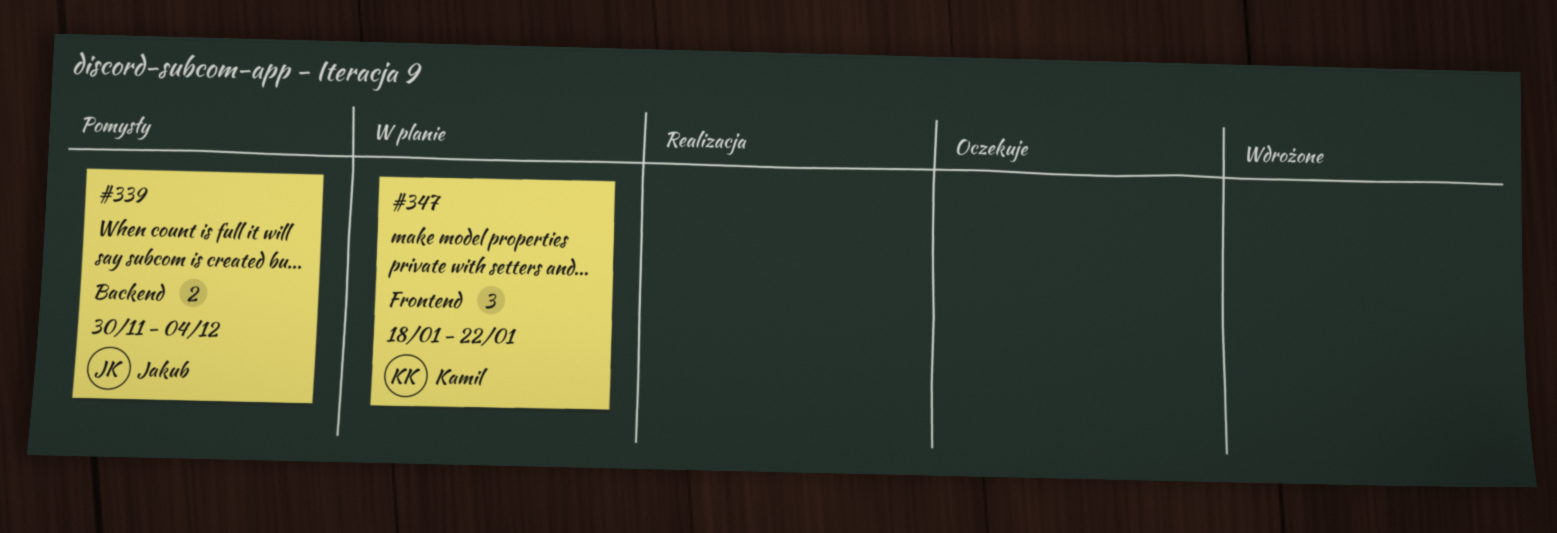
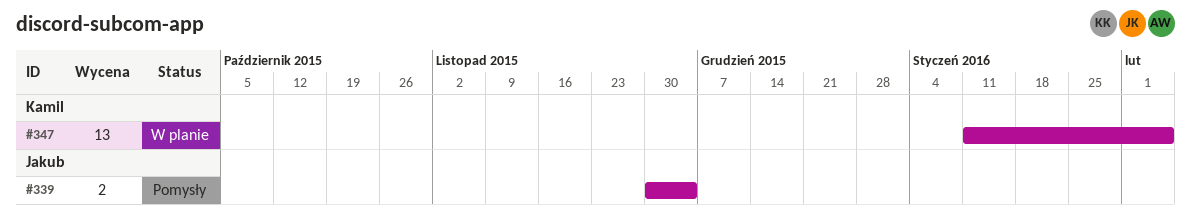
#347, estimate: 3 -> 13
#347, start: Jan 18 -> Jan 11
#347, due: Jan 22 -> Feb 5

